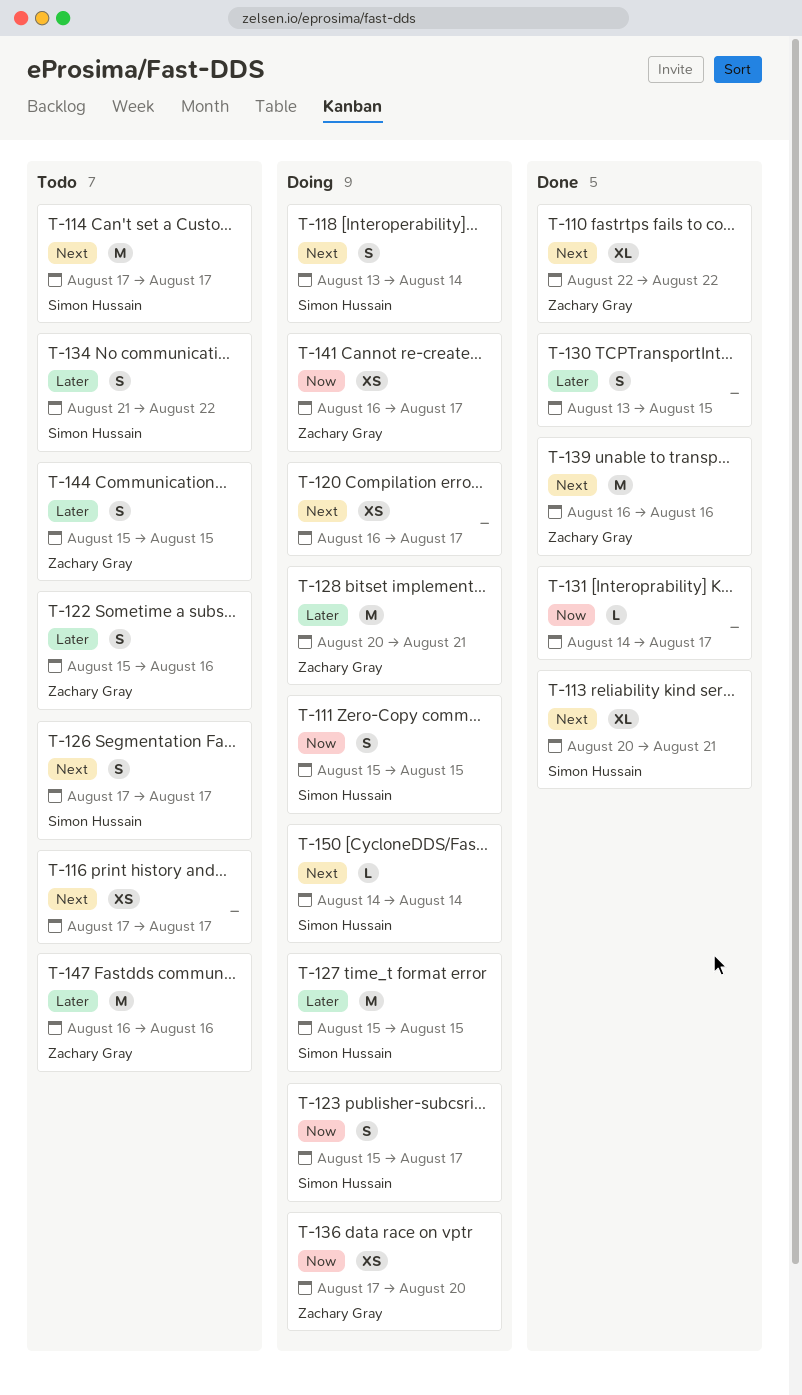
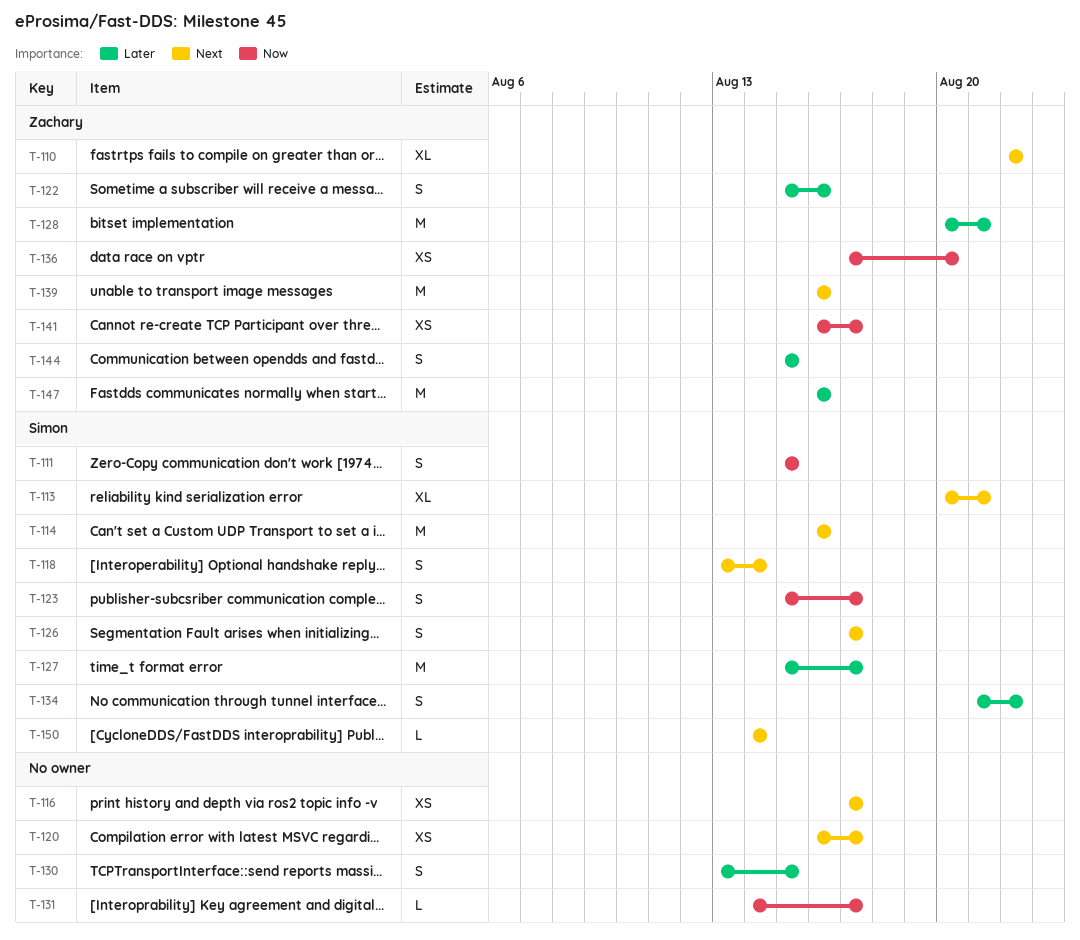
T-114, start: Aug 17 -> Aug 16
T-114, due: Aug 17 -> Aug 16
T-127, due: Aug 15 -> Aug 17

